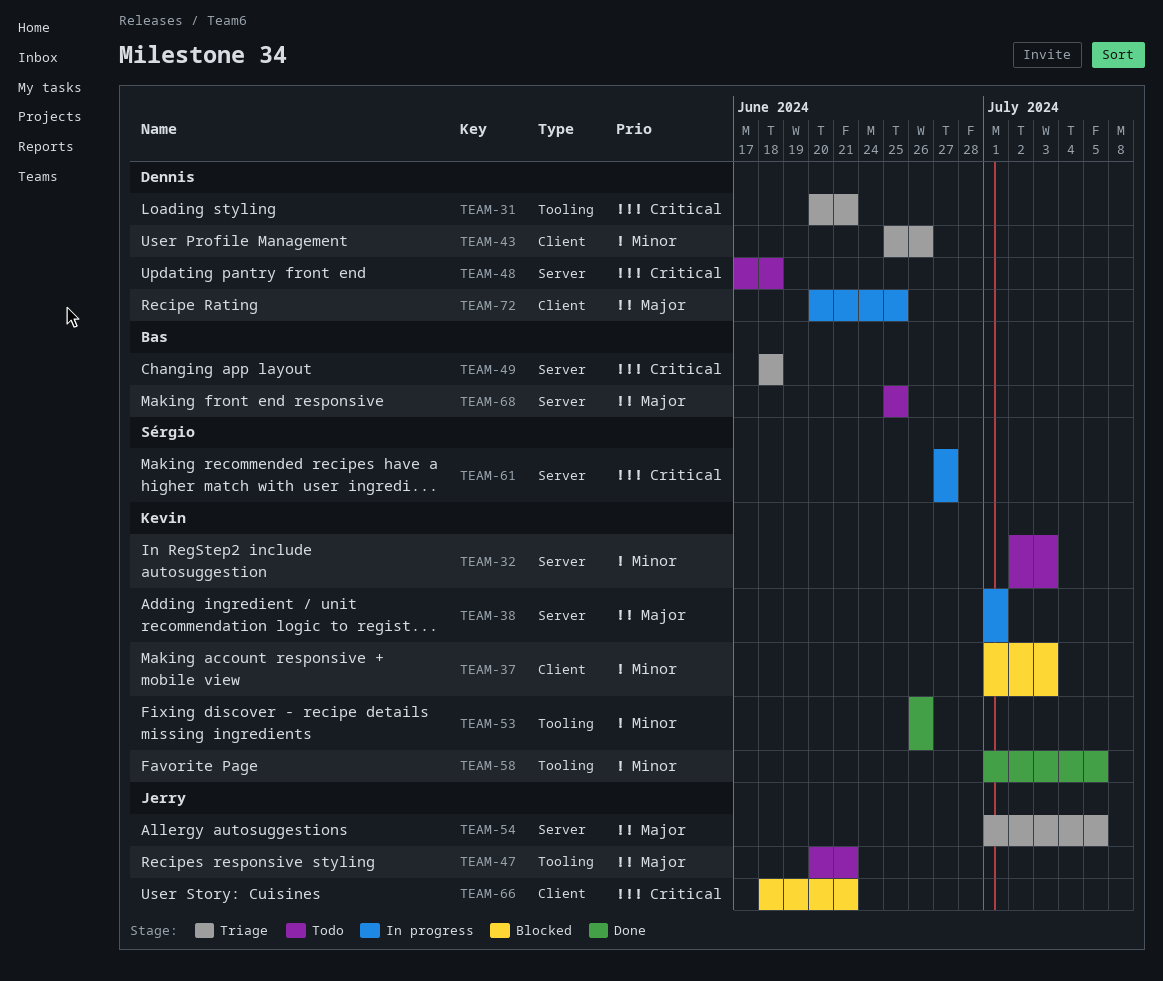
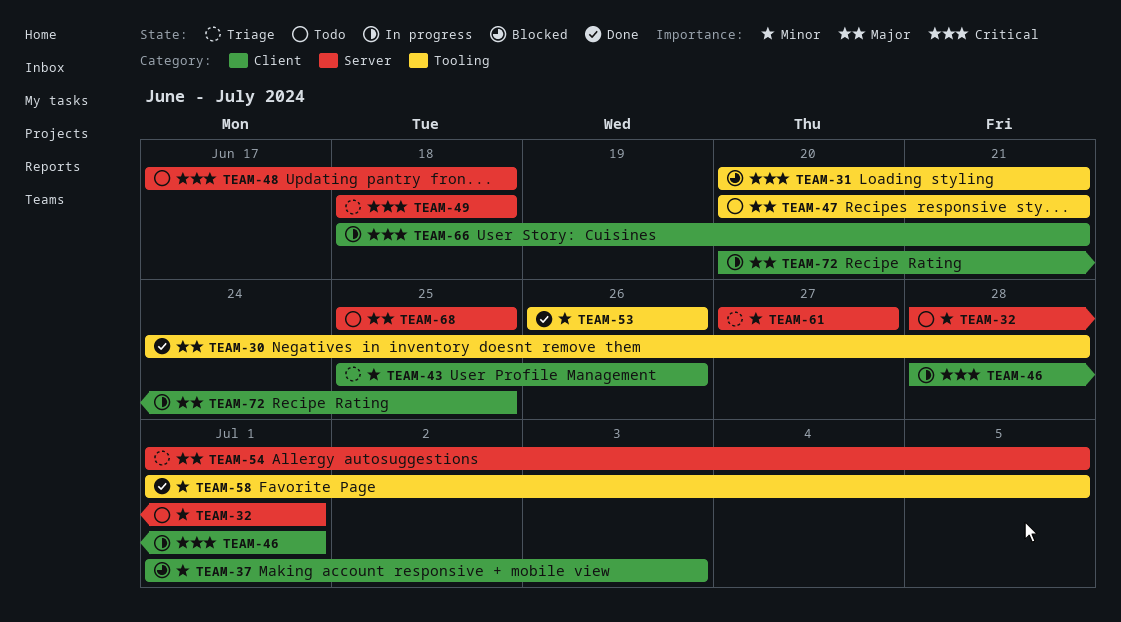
TEAM-30: none -> present
TEAM-31, status: Triage -> Blocked
TEAM-32, start: Jul 2 -> Jun 28
TEAM-32, due: Jul 3 -> Jul 1
TEAM-38: present -> none
TEAM-46: none -> present
TEAM-61, status: In progress -> Triage
TEAM-61, priority: Critical -> Minor
TEAM-66, status: Blocked -> In progress

